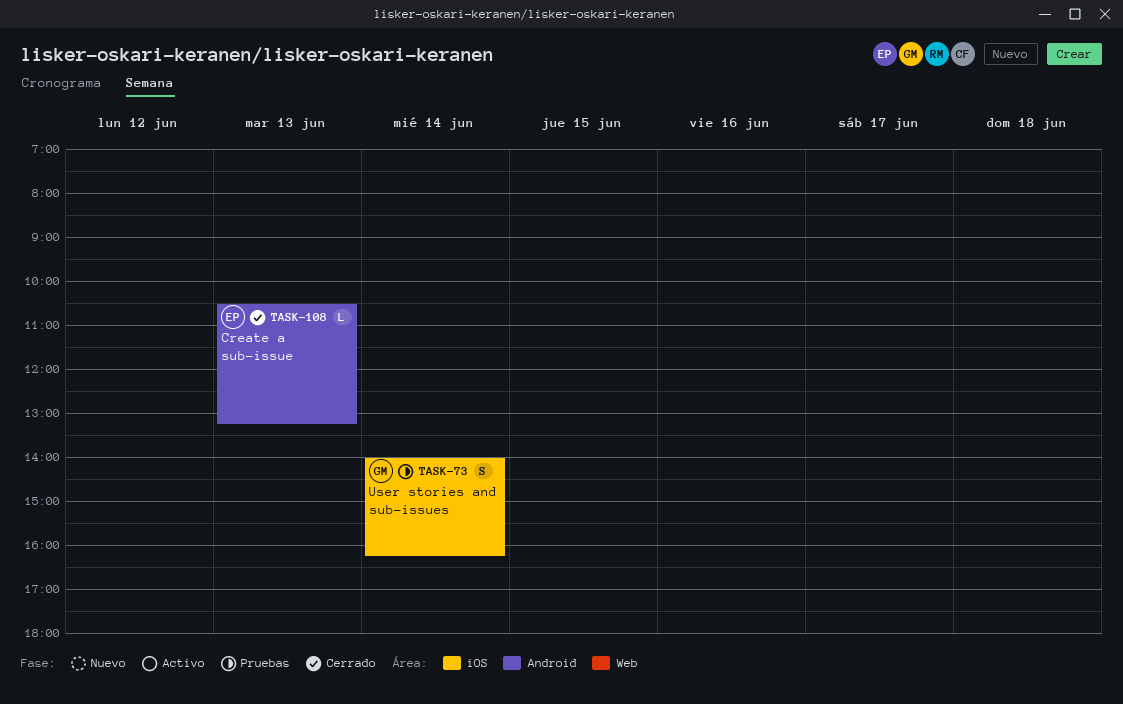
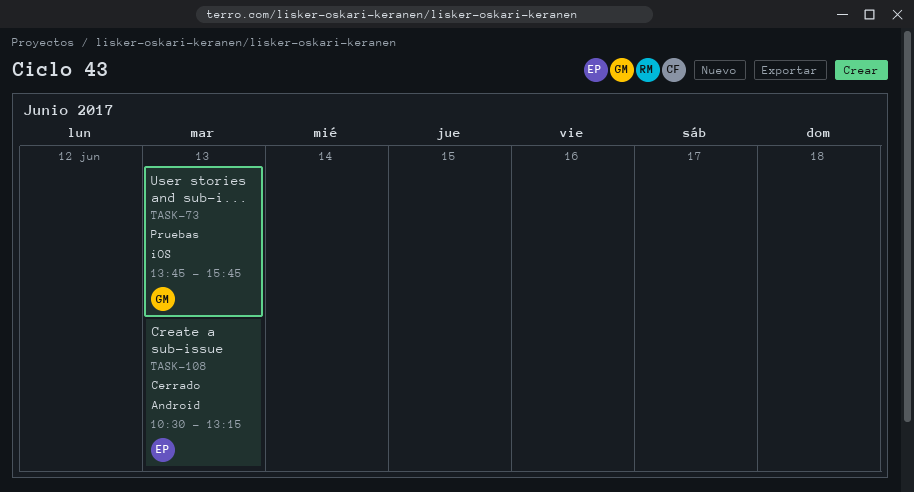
TASK-73, day: Jun 14 -> Jun 13
TASK-73, begins: 14:00 -> 13:45
TASK-73, ends: 16:15 -> 15:45

